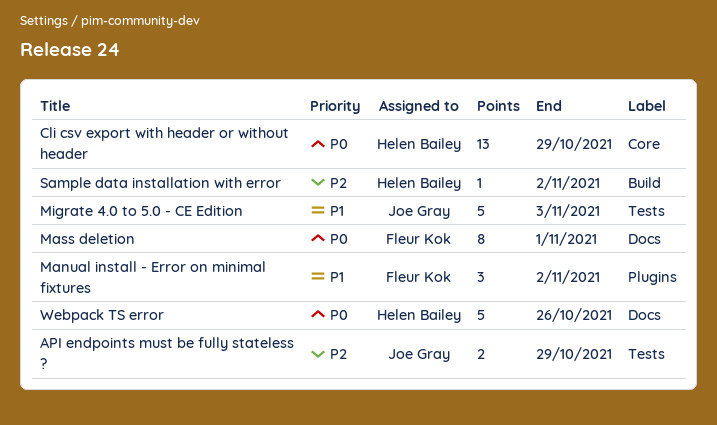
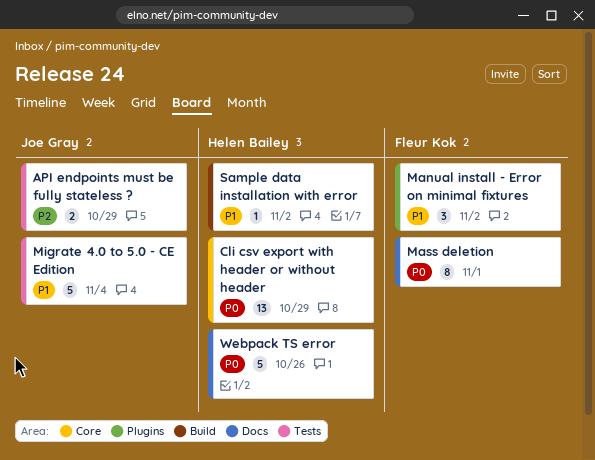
Migrate 4.0 to 5.0 - CE Edition, due: Nov 3 -> Nov 4
Sample data installation with error, priority: P2 -> P1

